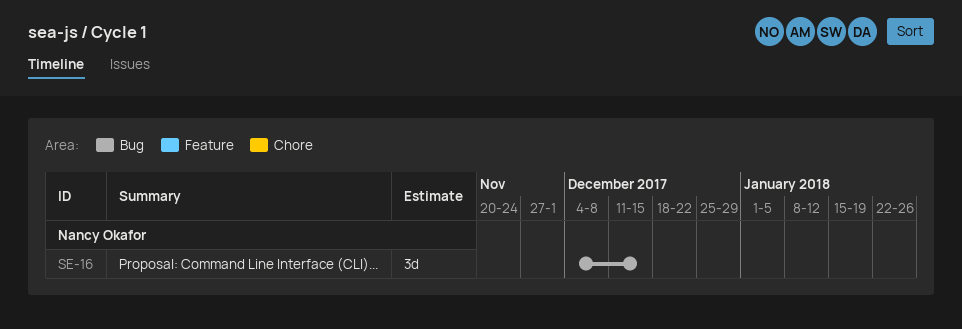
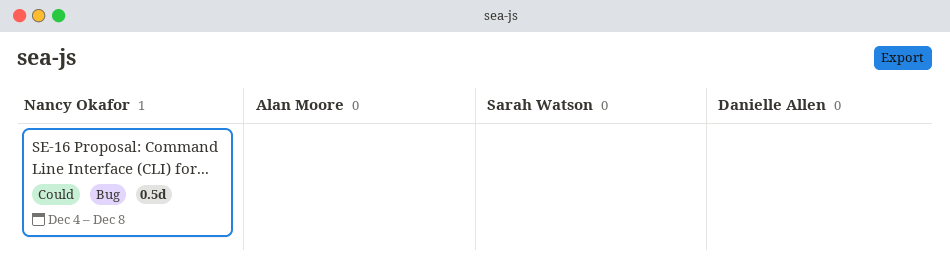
SE-16, estimate: 3d -> 0.5d
SE-16, due: Dec 15 -> Dec 8

